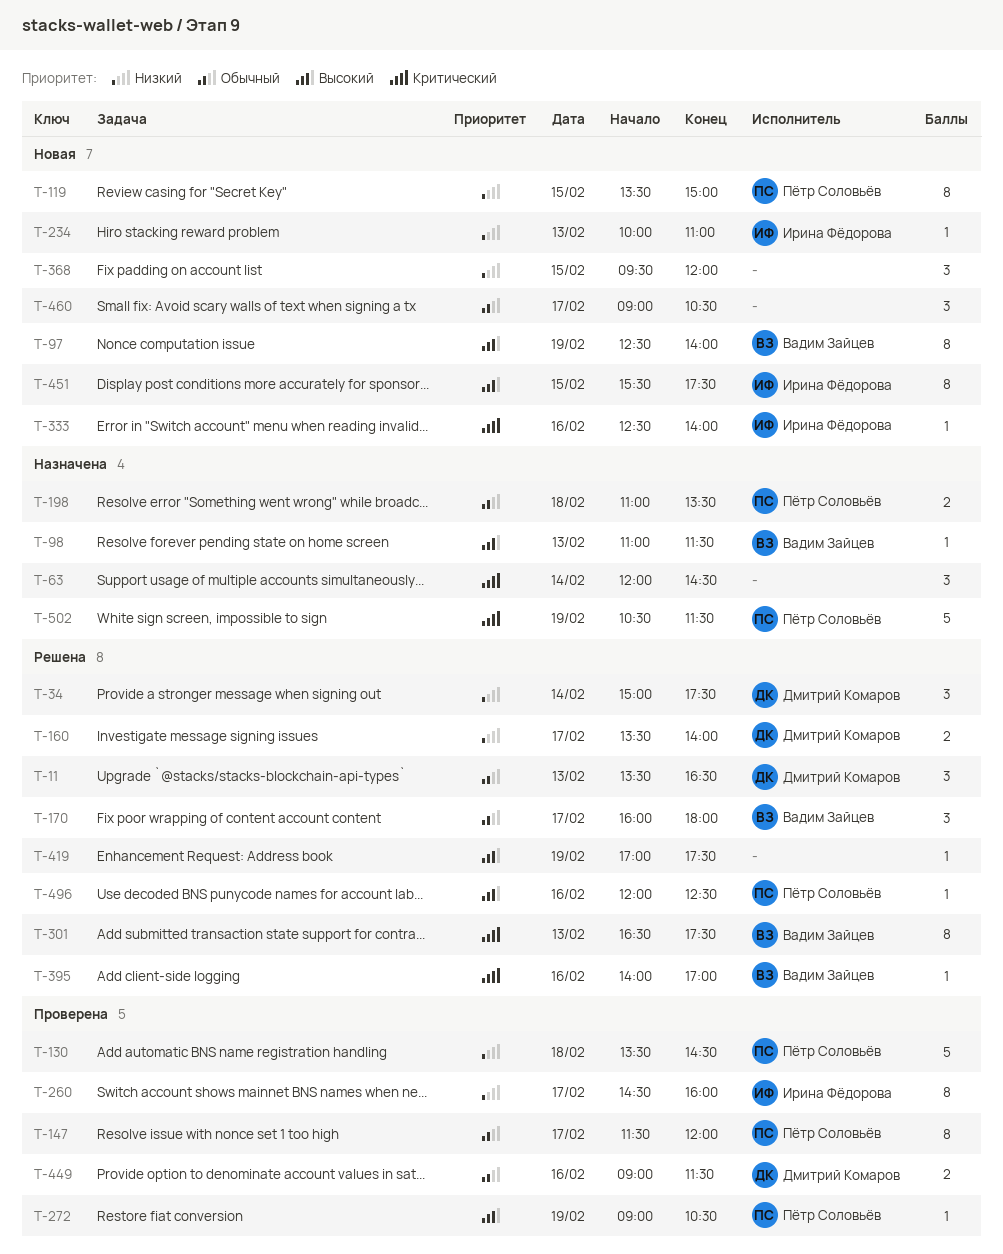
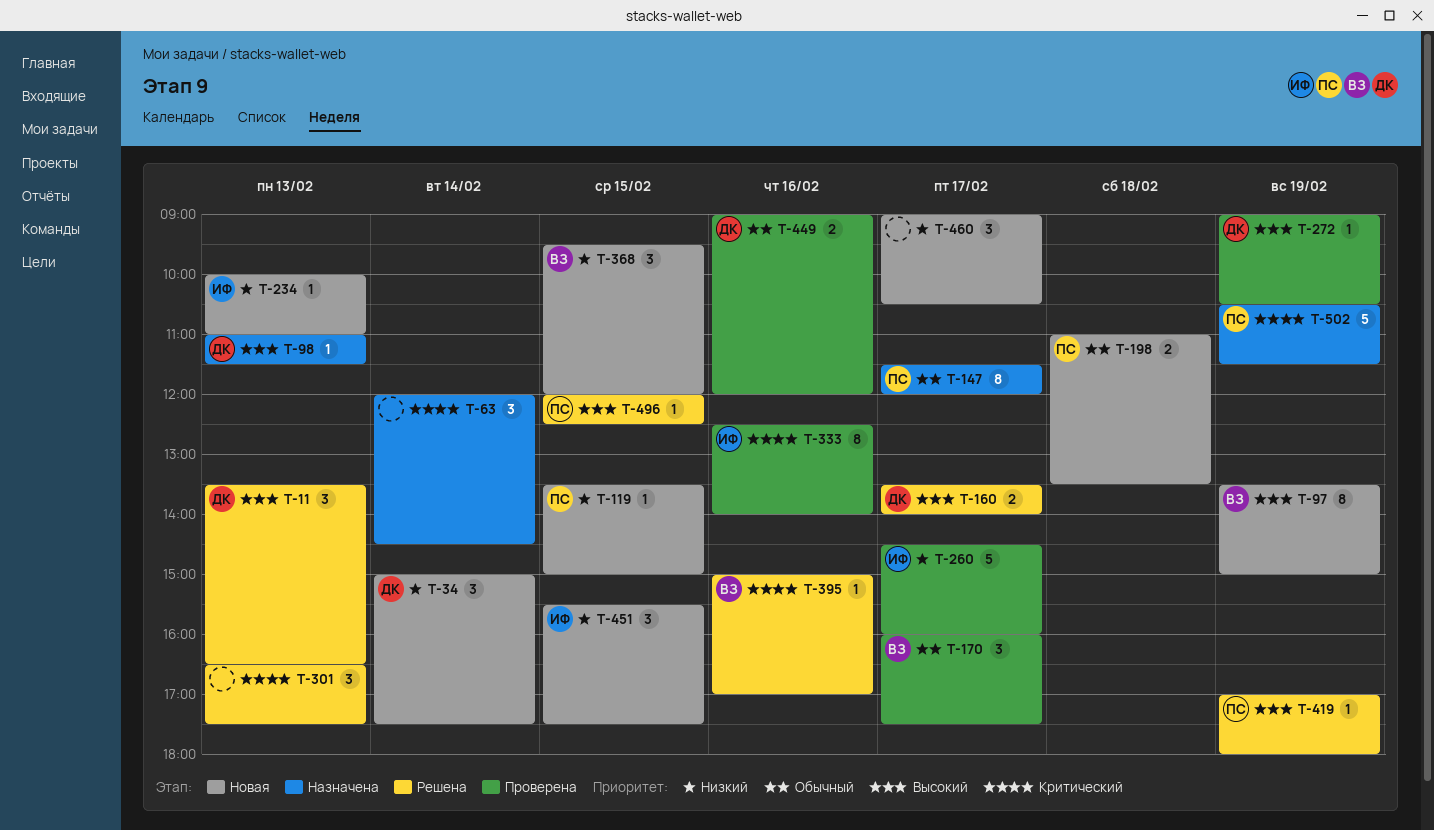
T-11, priority: Обычный -> Высокий
T-34, status: Решена -> Новая
T-97, begins: 12:30 -> 13:30
T-97, ends: 14:00 -> 15:00
T-98, owner: Вадим Зайцев -> Дмитрий Комаров
T-119, estimate: 8 -> 1
T-130: present -> none
T-147, status: Проверена -> Назначена
T-160, priority: Низкий -> Высокий
T-170, status: Решена -> Проверена
T-170, ends: 18:00 -> 17:30
T-198, status: Назначена -> Новая
T-260, estimate: 8 -> 5
T-272, owner: Пётр Соловьёв -> Дмитрий Комаров
T-301, owner: Вадим Зайцев -> none
T-301, estimate: 8 -> 3
T-333, status: Новая -> Проверена
T-333, estimate: 1 -> 8
T-368, owner: none -> Вадим Зайцев
T-395, begins: 14:00 -> 15:00
T-419, owner: none -> Пётр Соловьёв
T-419, ends: 17:30 -> 18:00
T-449, ends: 11:30 -> 12:00
T-451, priority: Высокий -> Низкий
T-451, estimate: 8 -> 3
T-460, priority: Обычный -> Низкий
T-496, day: Feb 16 -> Feb 15

